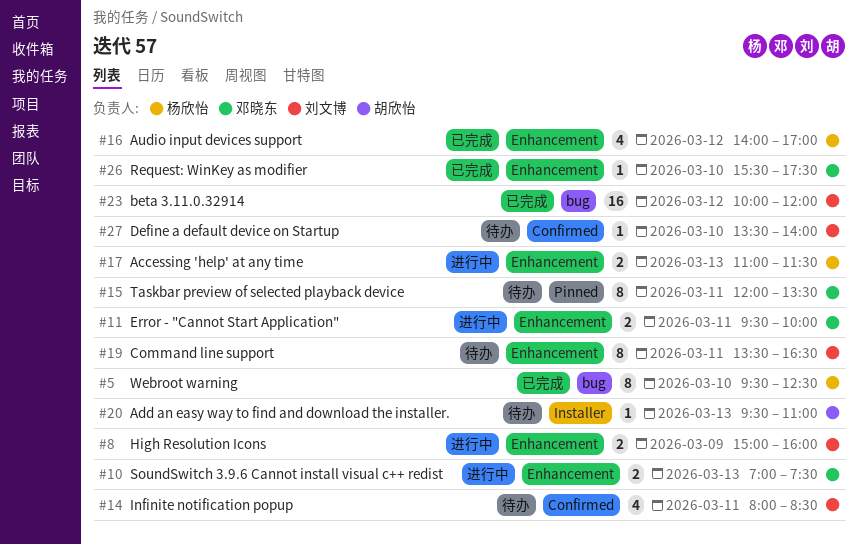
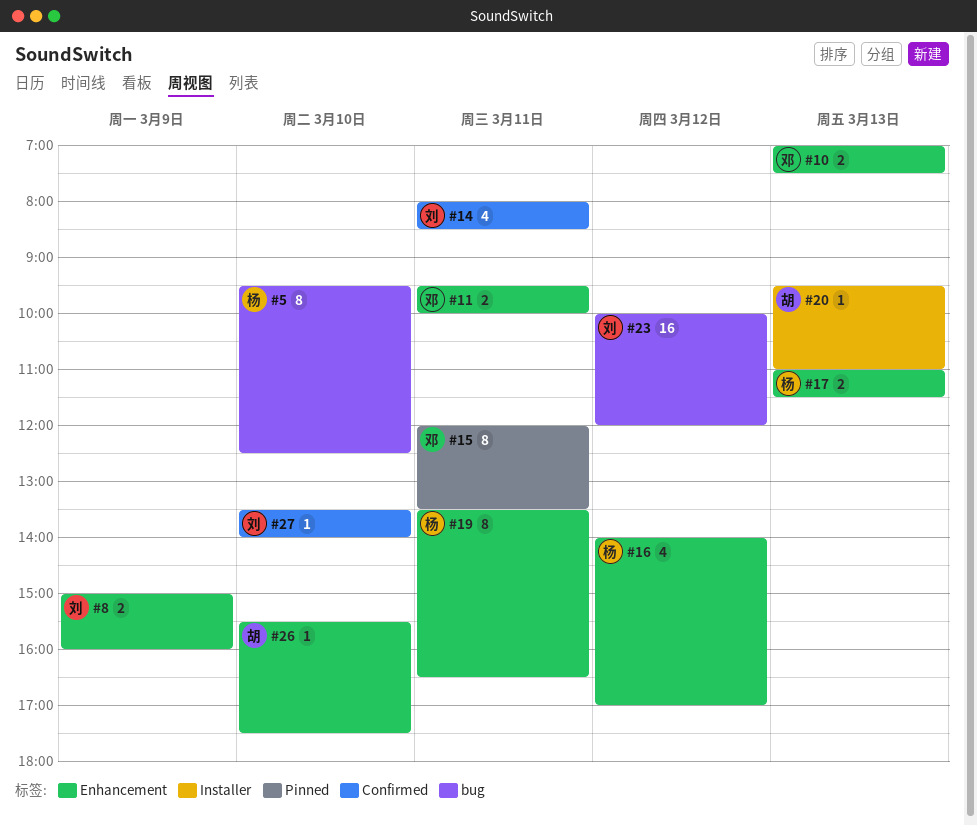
#19, owner: 刘文博 -> 杨欣怡
#26, owner: 邓晓东 -> 胡欣怡

